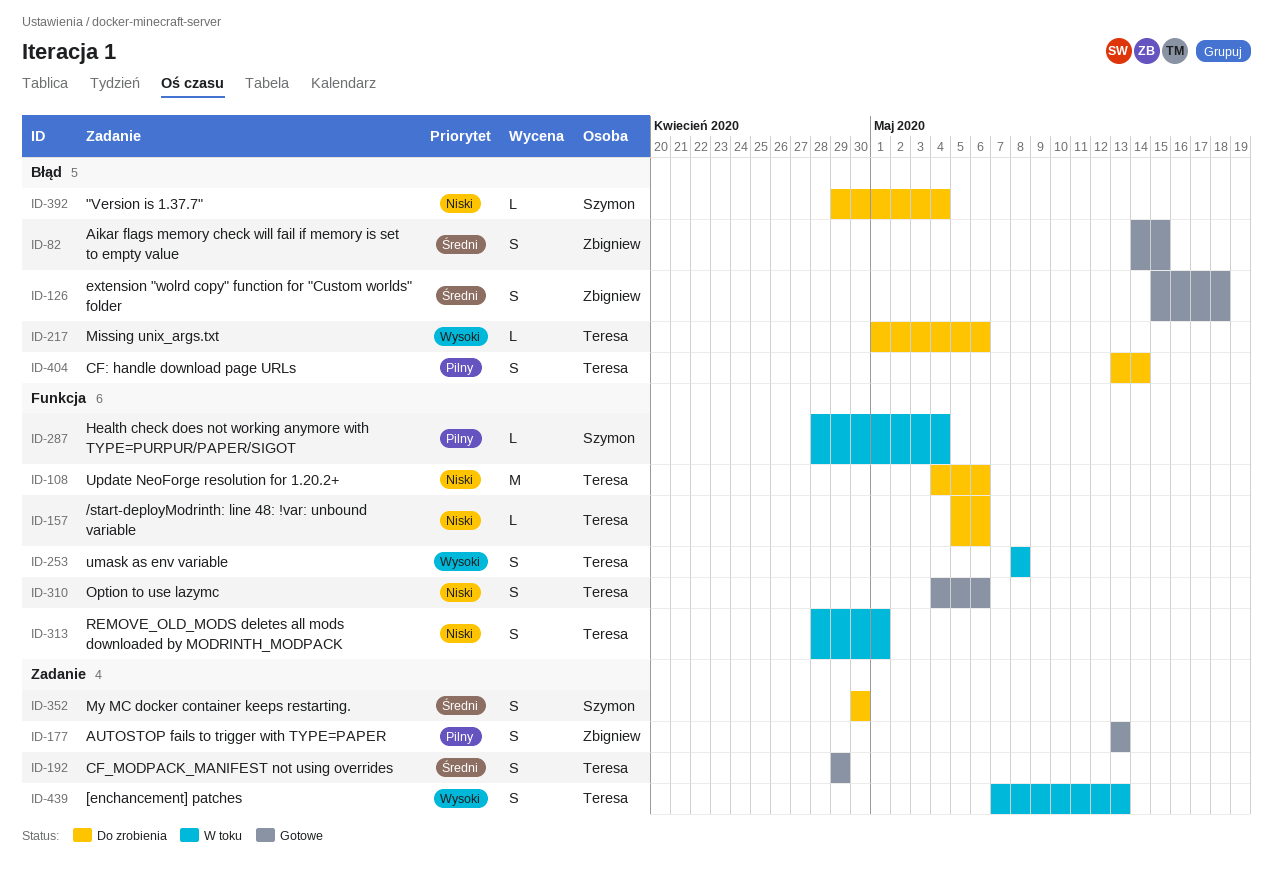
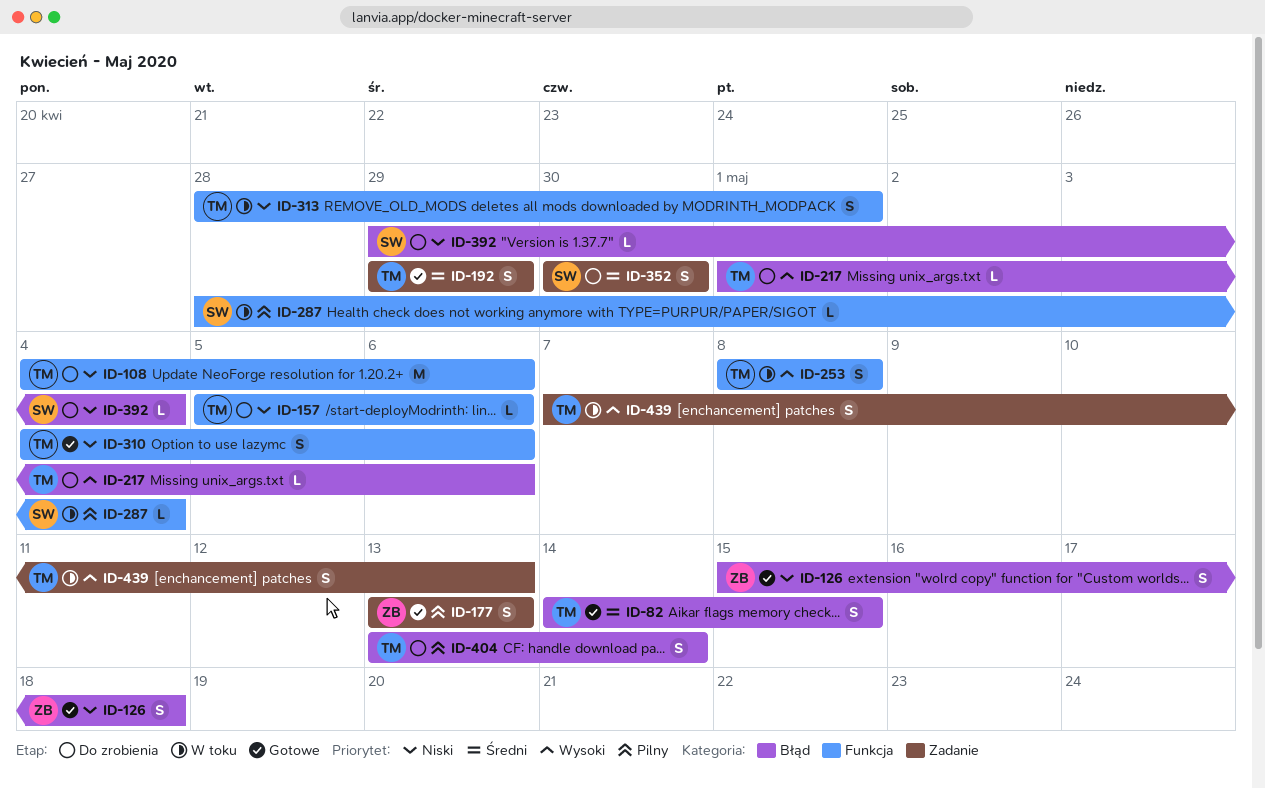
ID-82, owner: Zbigniew -> Teresa
ID-126, priority: Średni -> Niski

